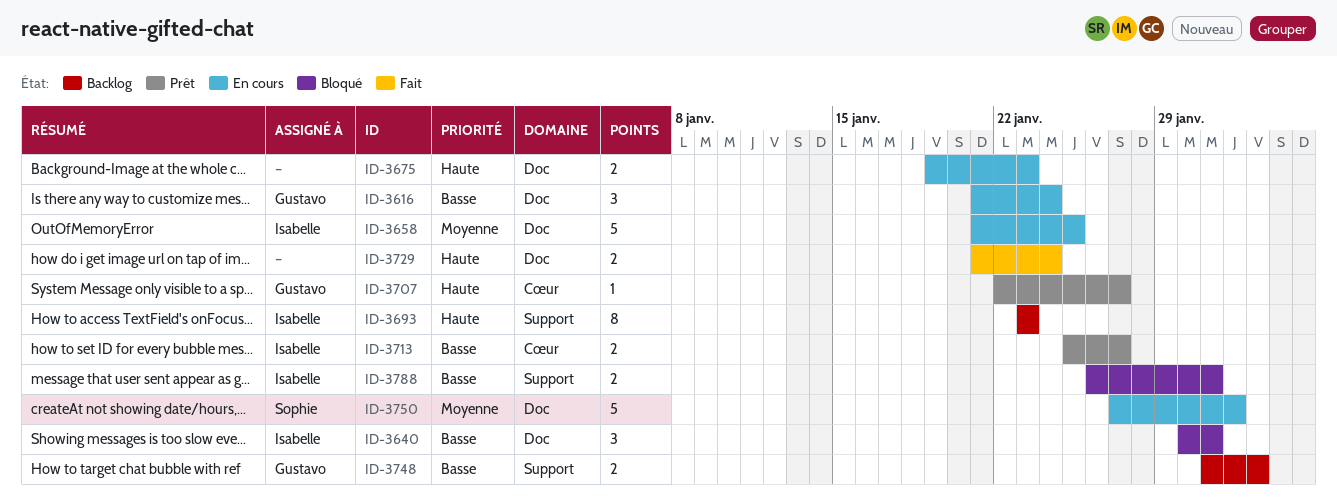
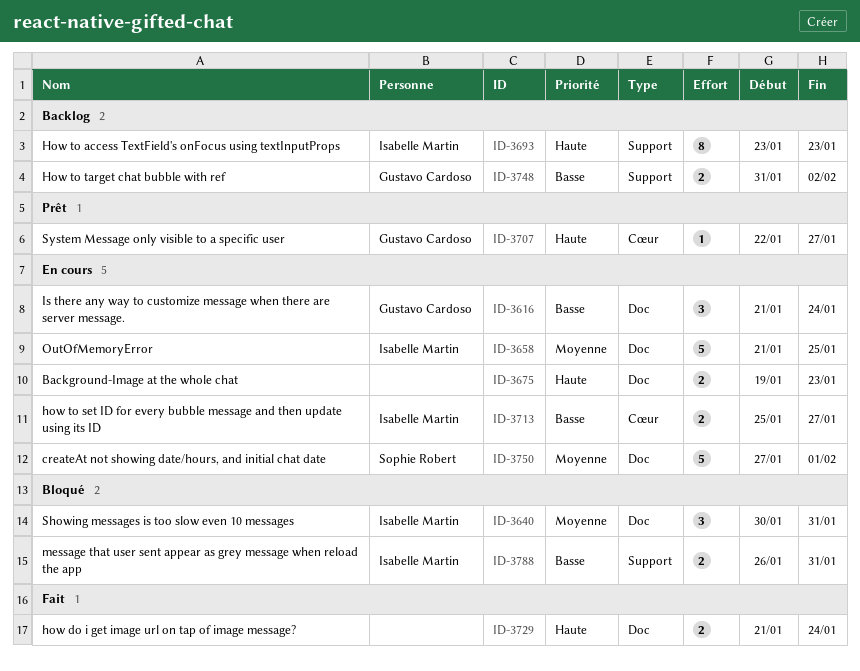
ID-3640, priority: Basse -> Moyenne
ID-3713, status: Prêt -> En cours

